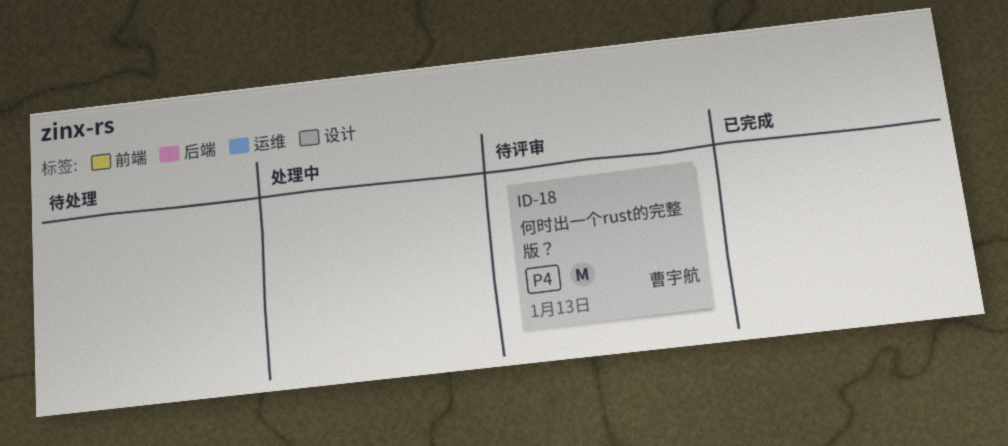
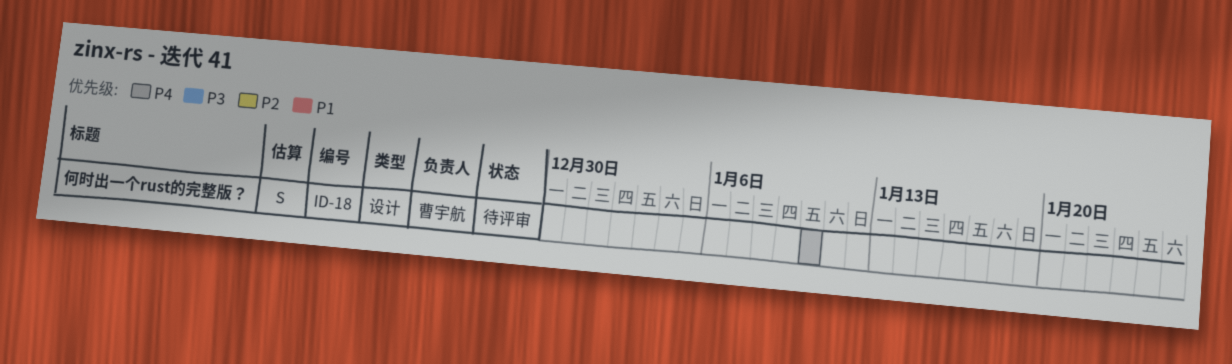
ID-18, estimate: M -> S
ID-18, due: Jan 13 -> Jan 10

